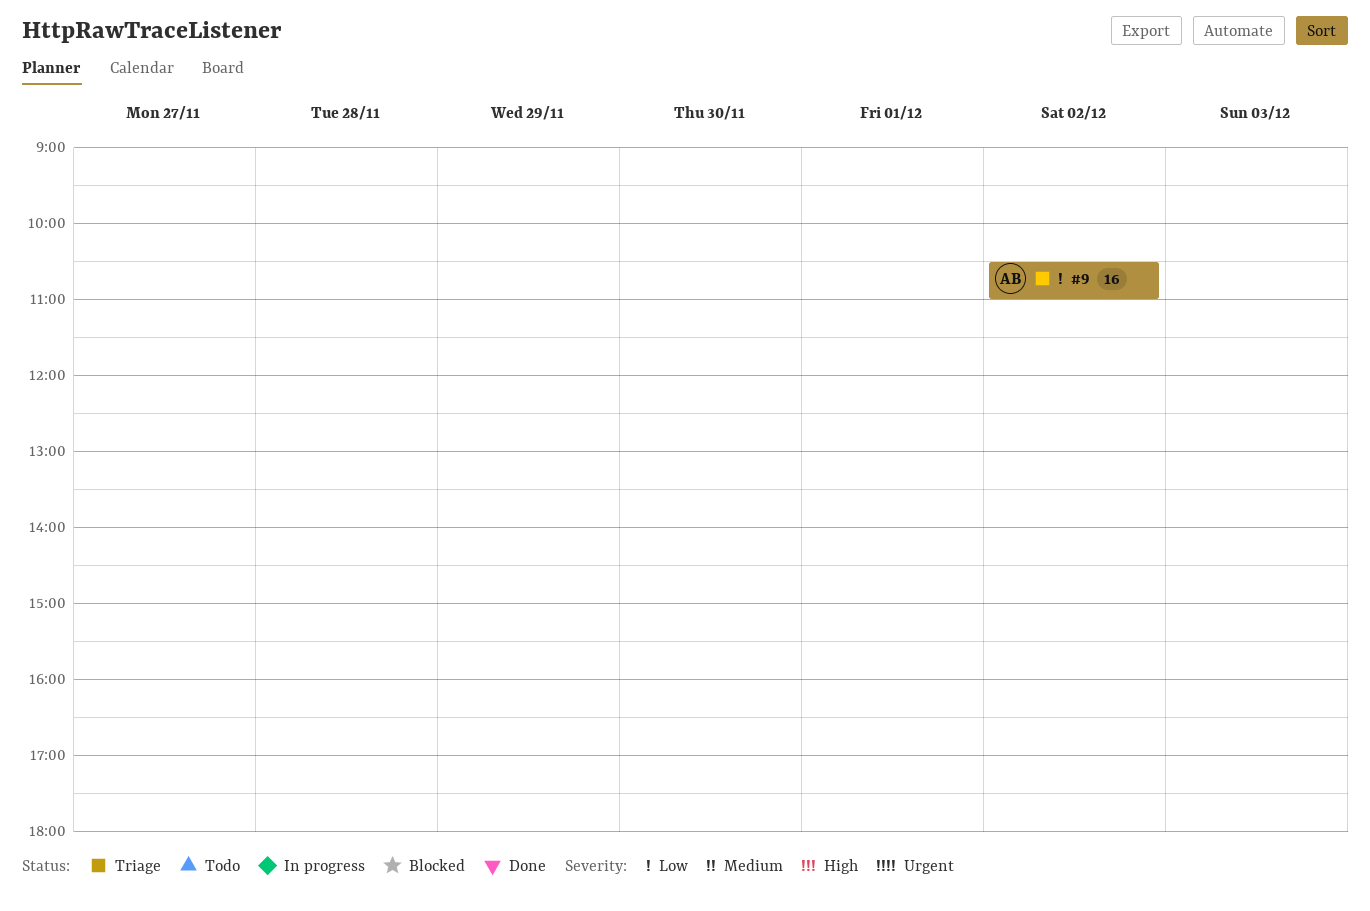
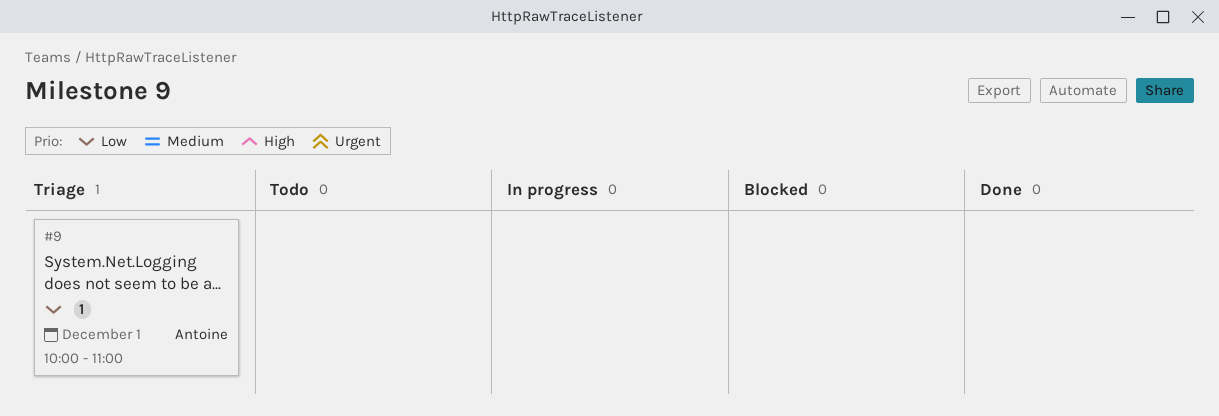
#9, estimate: 16 -> 1
#9, day: Dec 2 -> Dec 1
#9, begins: 10:30 -> 10:00

